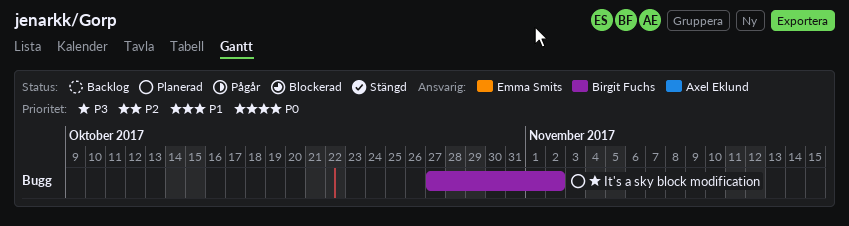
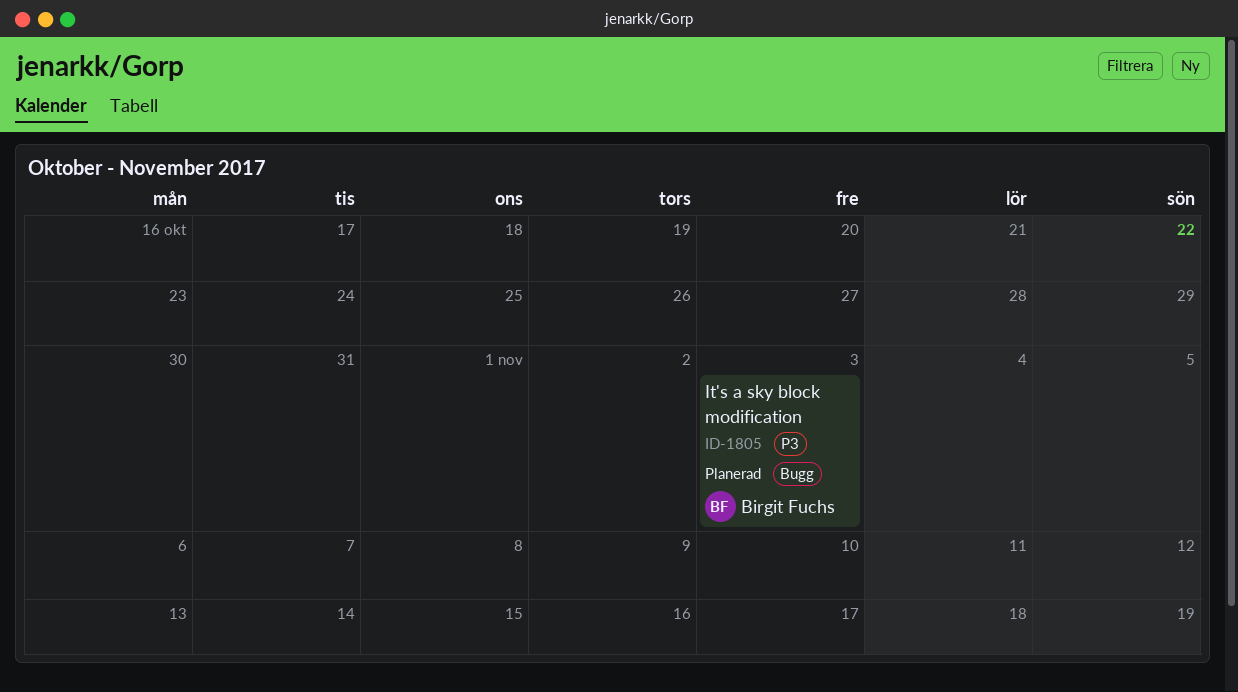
It's a sky block modification, due: Nov 2 -> Nov 3

